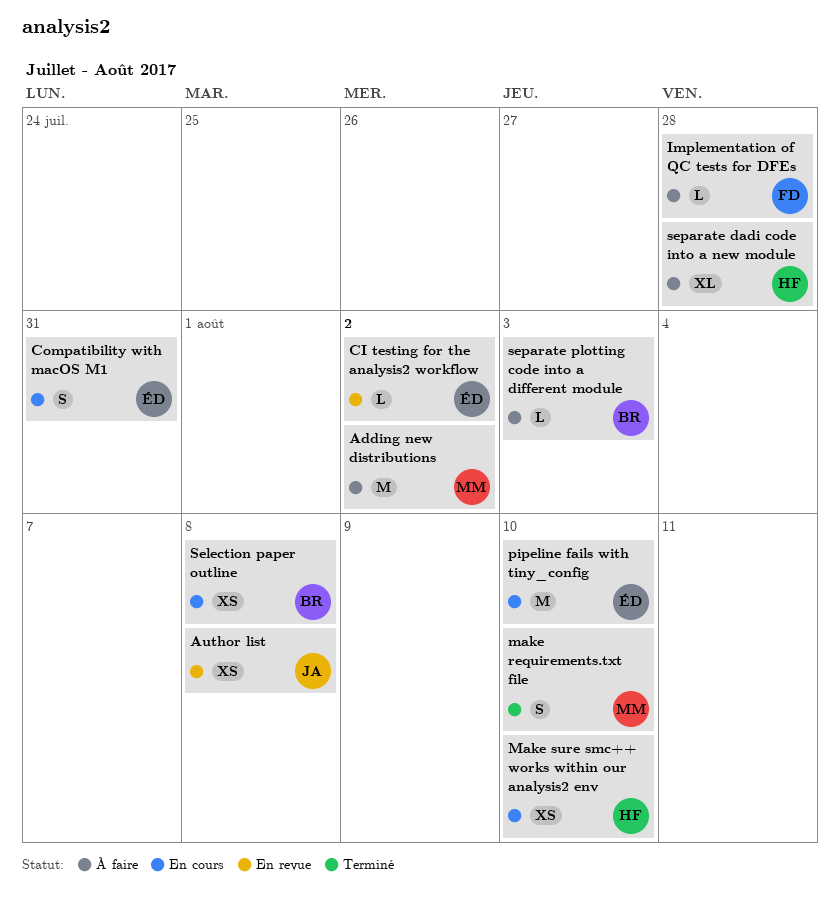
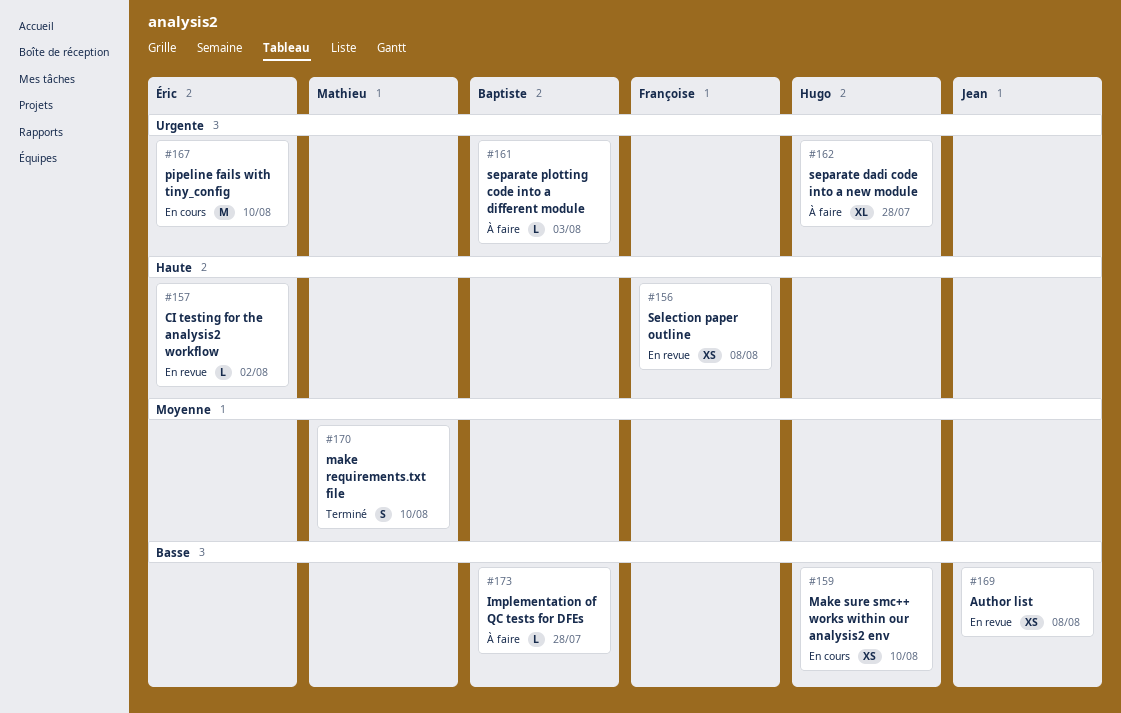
Adding new distributions: present -> none
Compatibility with macOS M1: present -> none
Implementation of QC tests for DFEs, owner: Françoise -> Baptiste
Selection paper outline, status: En cours -> En revue
Selection paper outline, owner: Baptiste -> Françoise

